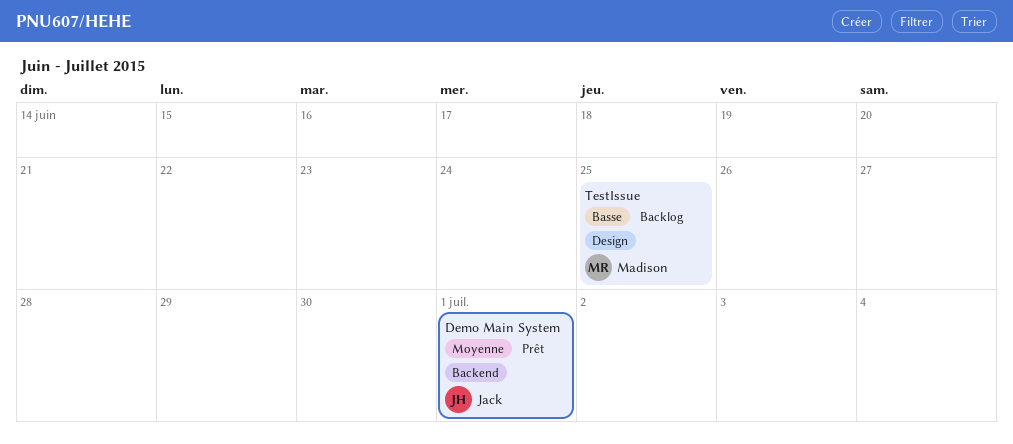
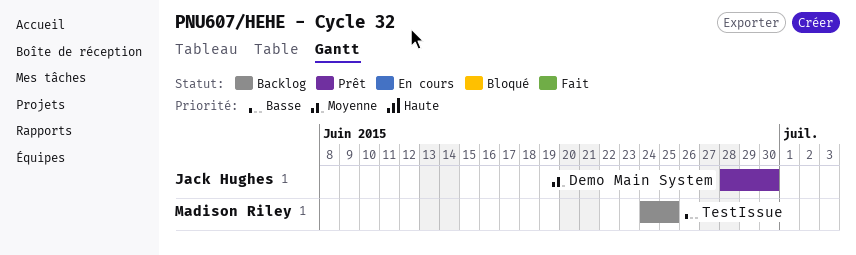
Demo Main System, due: Jul 1 -> Jun 30

